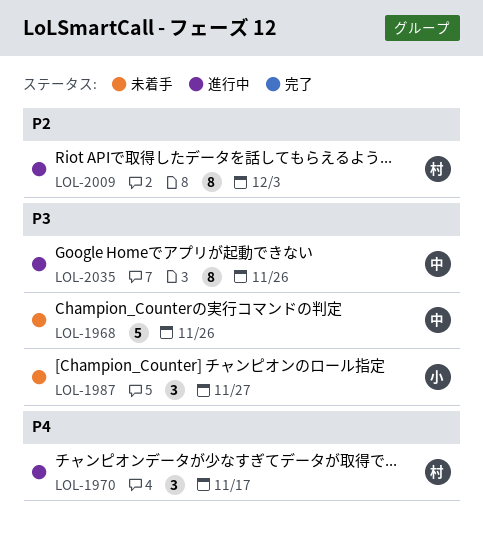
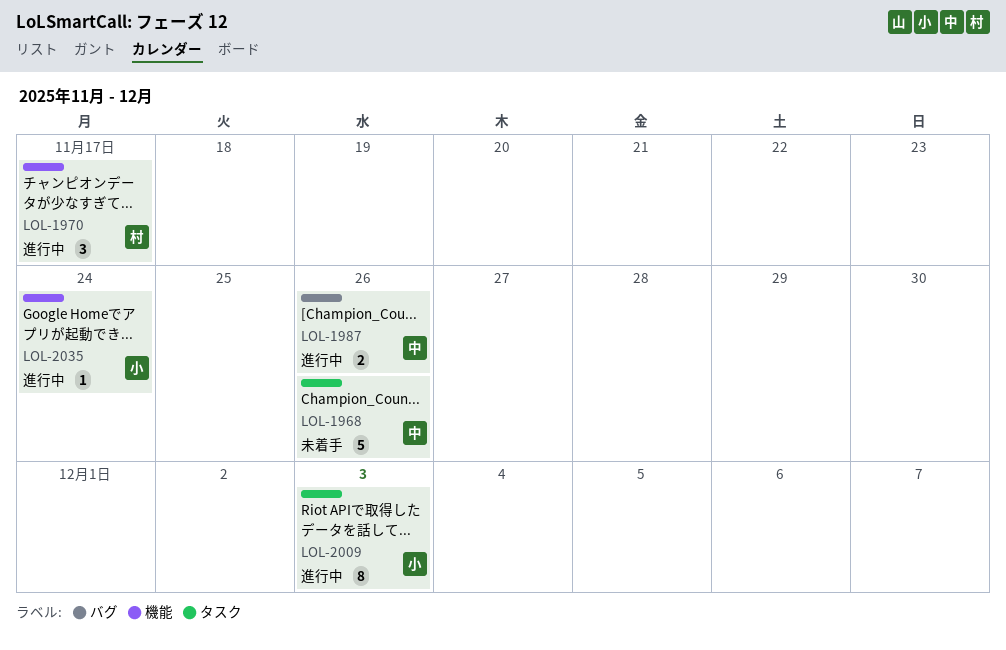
LOL-1987, status: 未着手 -> 進行中
LOL-1987, owner: 小 -> 中
LOL-1987, estimate: 3 -> 2
LOL-1987, due: Nov 27 -> Nov 26
LOL-2009, owner: 村 -> 小
LOL-2035, owner: 中 -> 小
LOL-2035, estimate: 8 -> 1
LOL-2035, due: Nov 26 -> Nov 24

